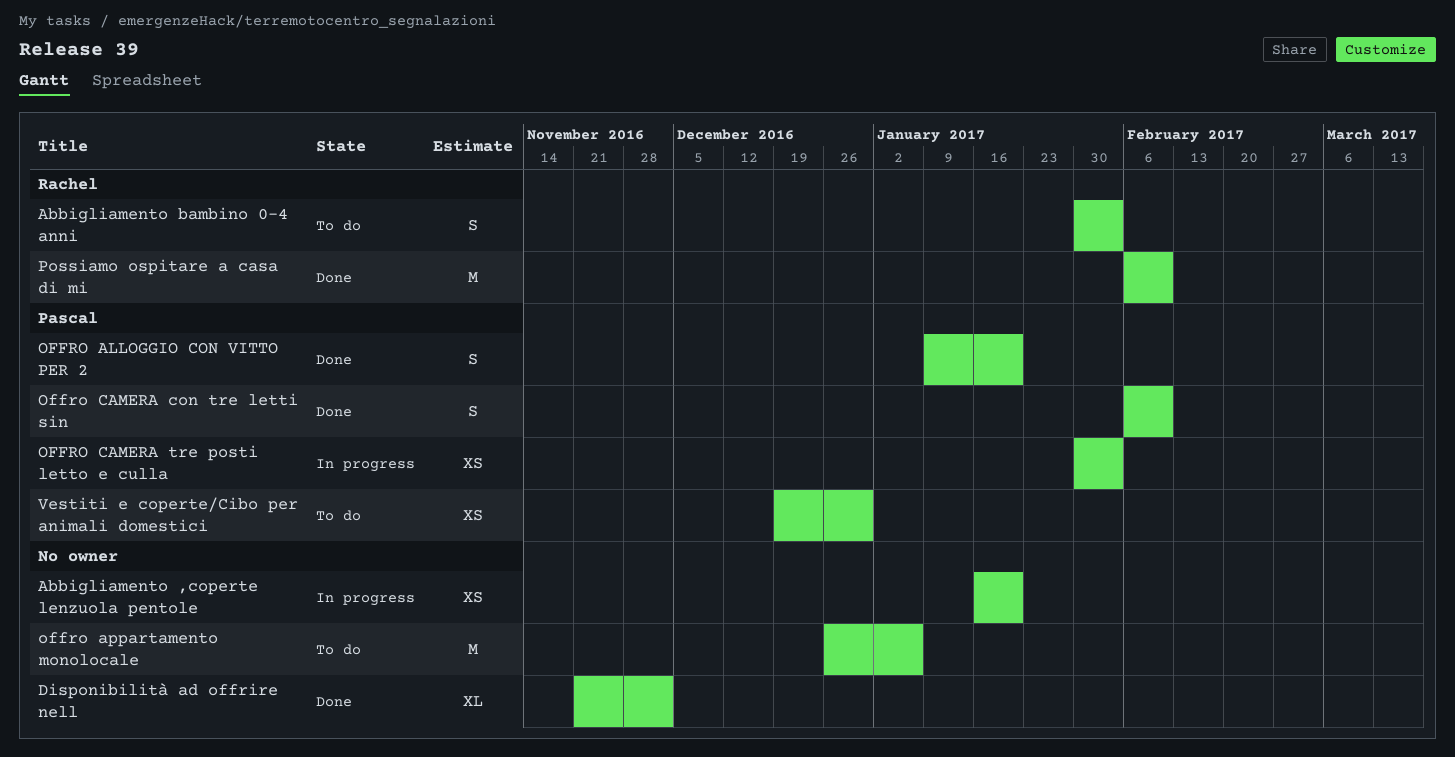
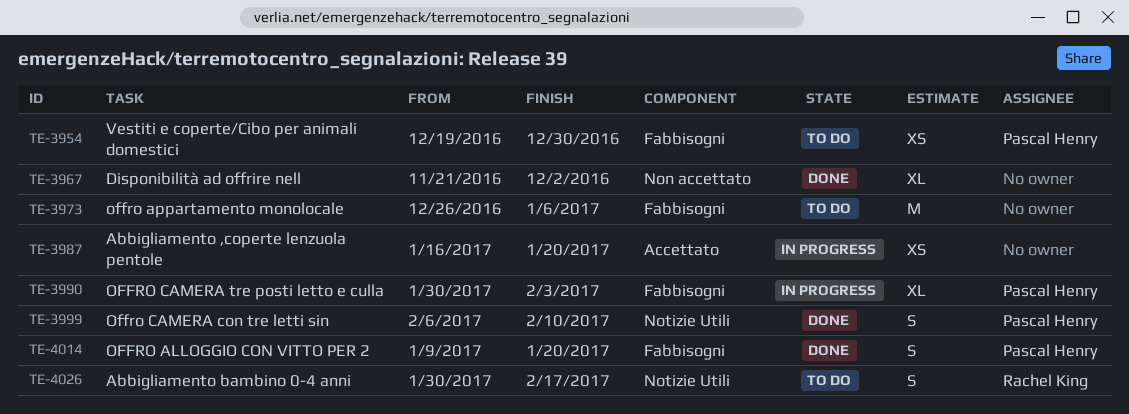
Abbigliamento bambino 0-4 anni, due: Feb 3 -> Feb 17
OFFRO CAMERA tre posti letto e culla, estimate: XS -> XL
Possiamo ospitare a casa di mi: present -> none

